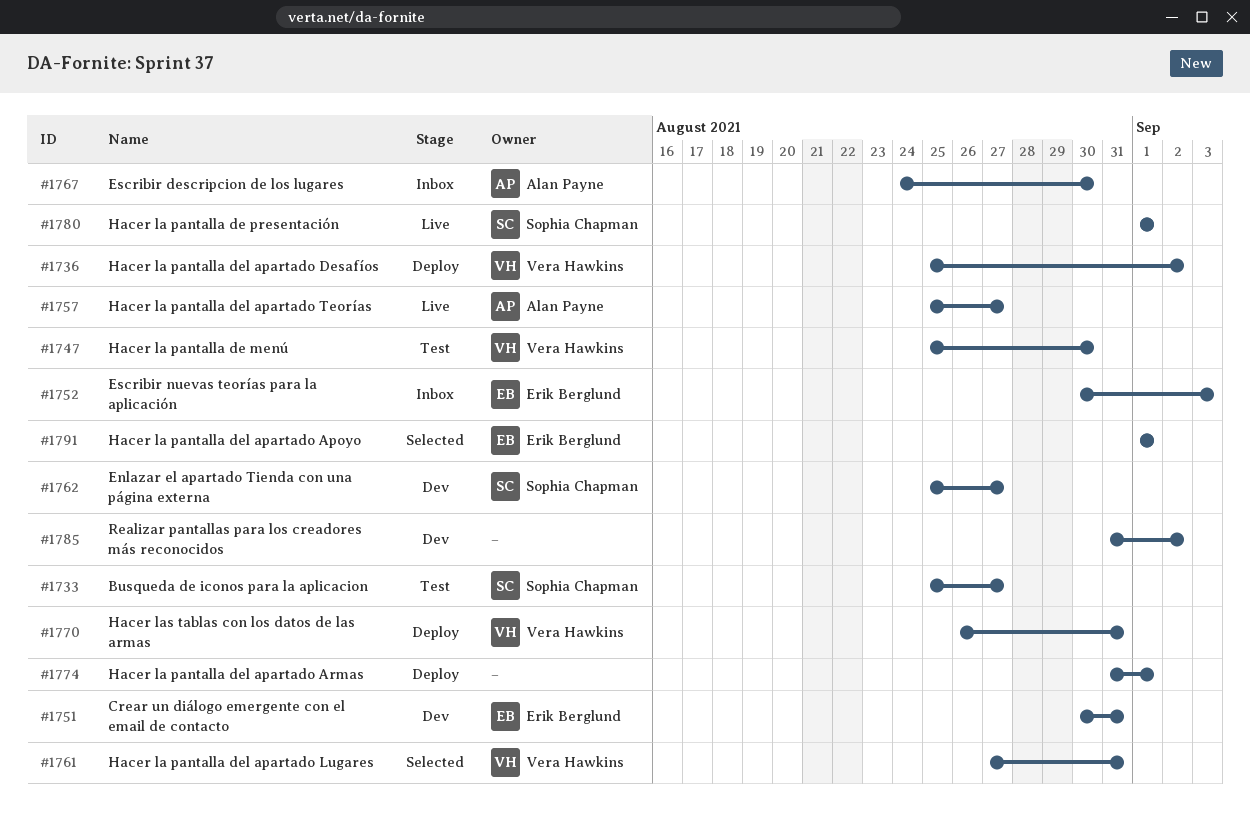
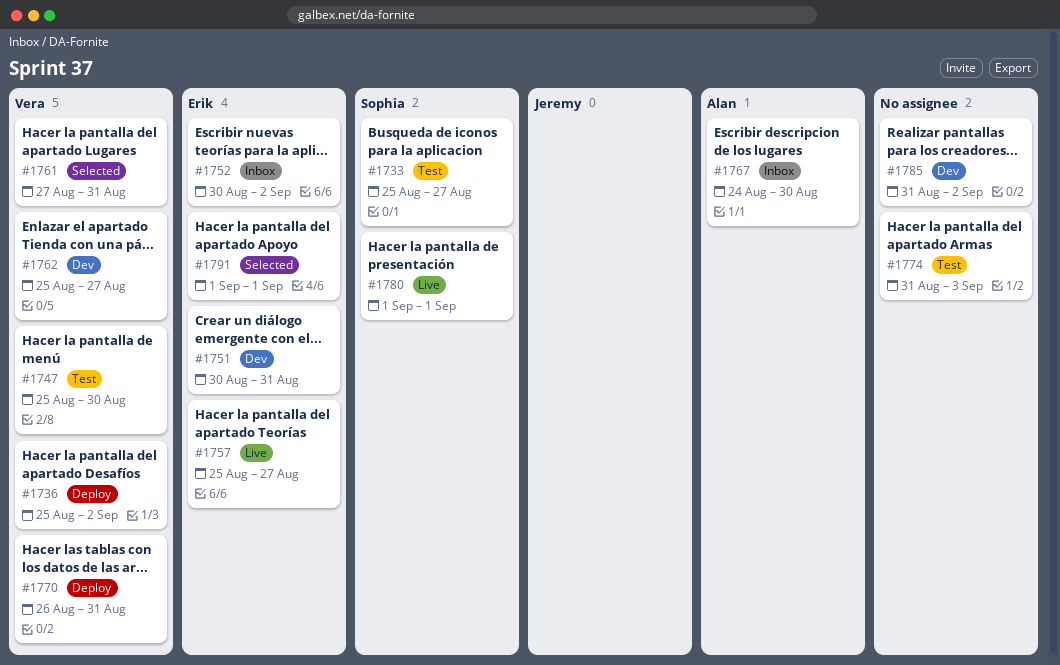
#1752, due: Sep 3 -> Sep 2
#1757, owner: Alan Payne -> Erik Berglund
#1762, owner: Sophia Chapman -> Vera Hawkins
#1774, status: Deploy -> Test
#1774, due: Sep 1 -> Sep 3

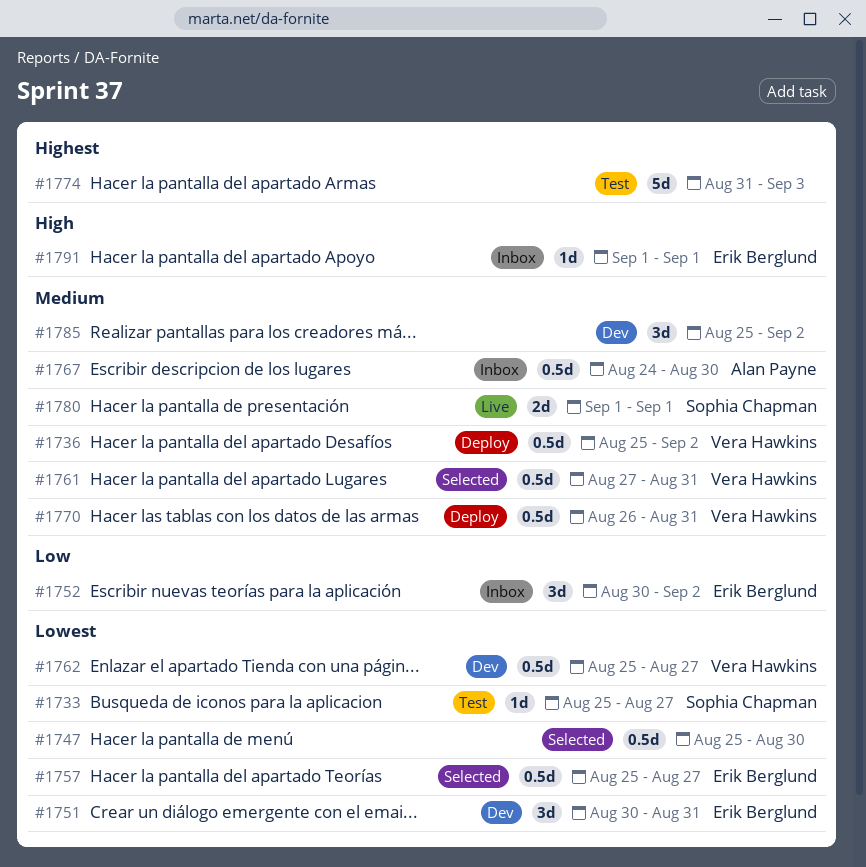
#1747, status: Test -> Selected
#1747, owner: Vera Hawkins -> none
#1757, status: Live -> Selected
#1785, start: Aug 31 -> Aug 25
#1791, status: Selected -> Inbox

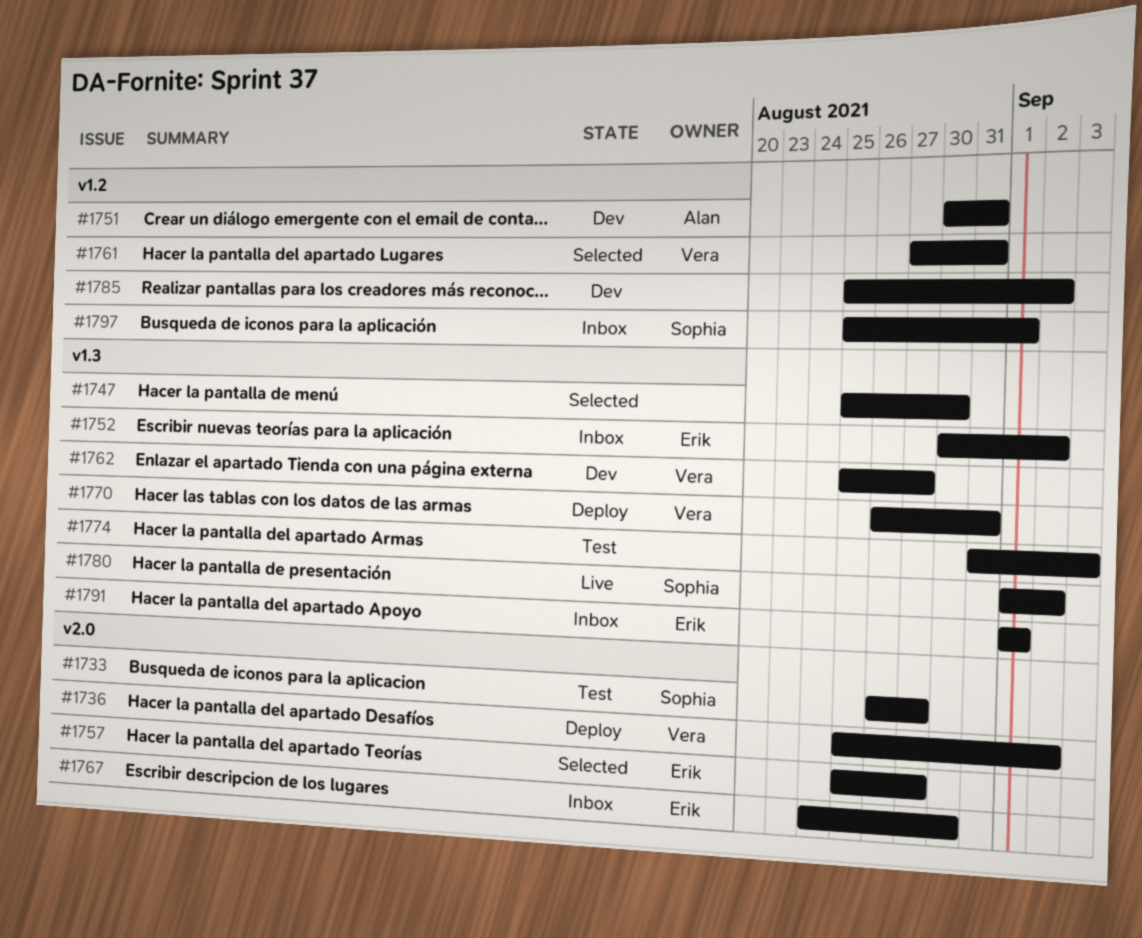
#1733, start: Aug 25 -> Aug 26
#1751, owner: Erik Berglund -> Alan Payne
#1767, owner: Alan Payne -> Erik Berglund
#1780, due: Sep 1 -> Sep 2
#1797: none -> present

